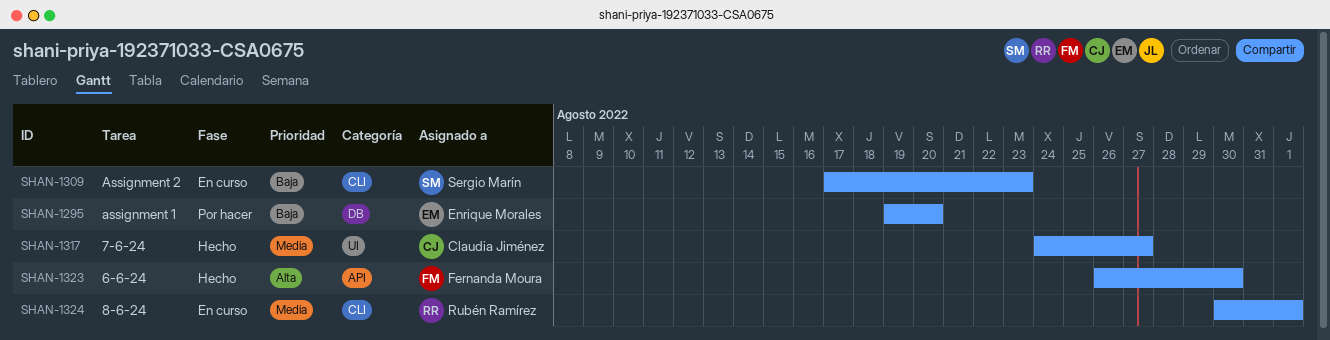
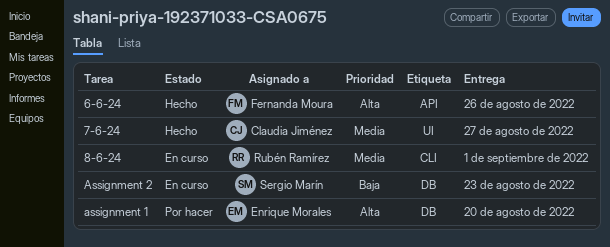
6-6-24, due: Aug 30 -> Aug 26
assignment 1, priority: Baja -> Alta
Assignment 2, label: CLI -> DB

